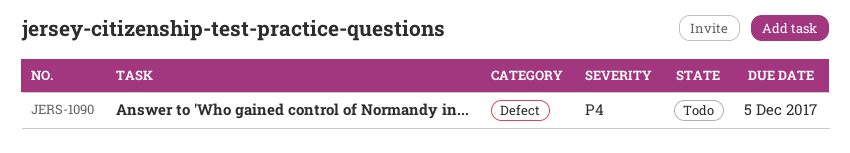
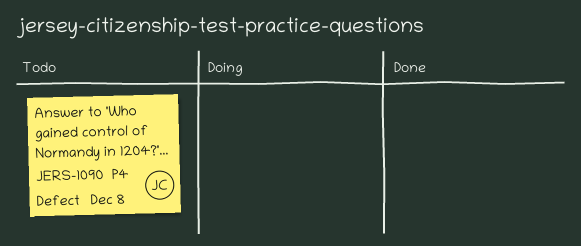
JERS-1090, due: Dec 5 -> Dec 8

